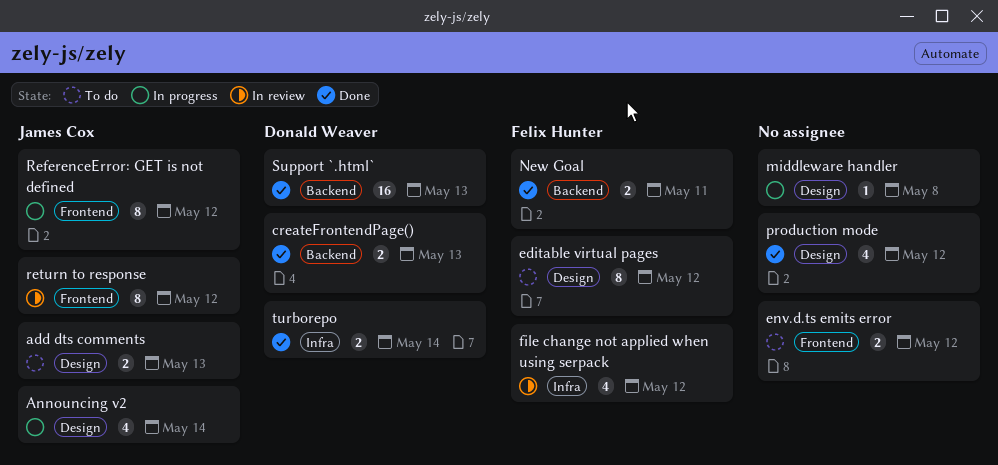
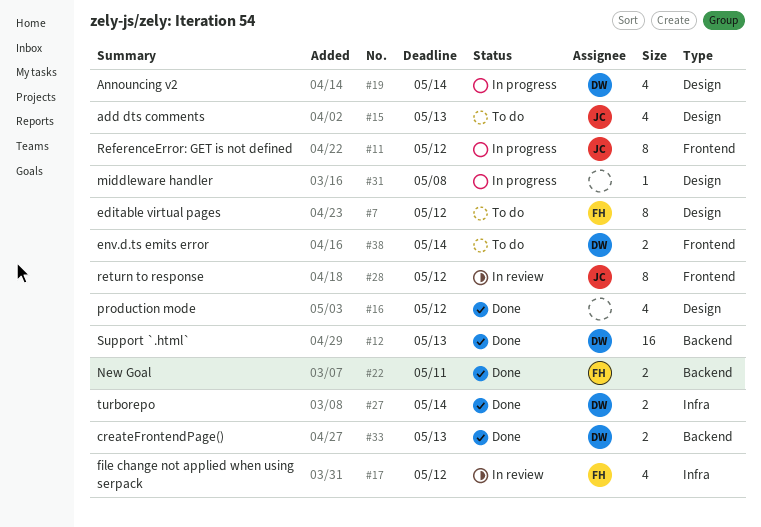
add dts comments, estimate: 2 -> 4
Announcing v2, owner: James Cox -> Donald Weaver
env.d.ts emits error, owner: none -> Donald Weaver
env.d.ts emits error, due: May 12 -> May 14

